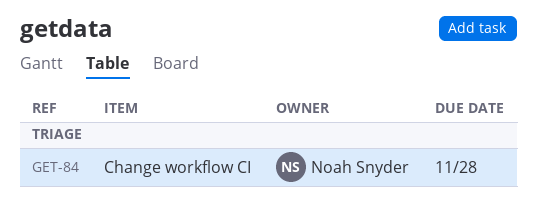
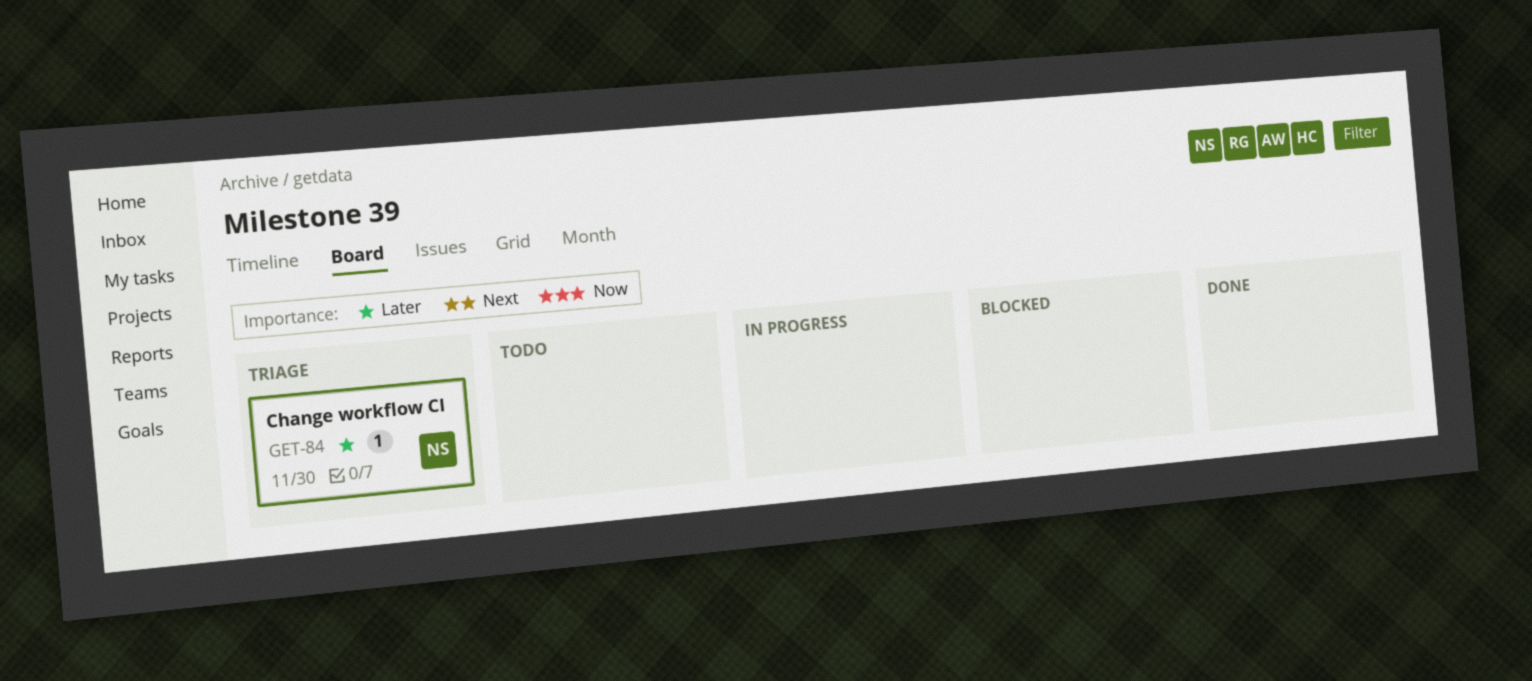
GET-84, due: Nov 28 -> Nov 30

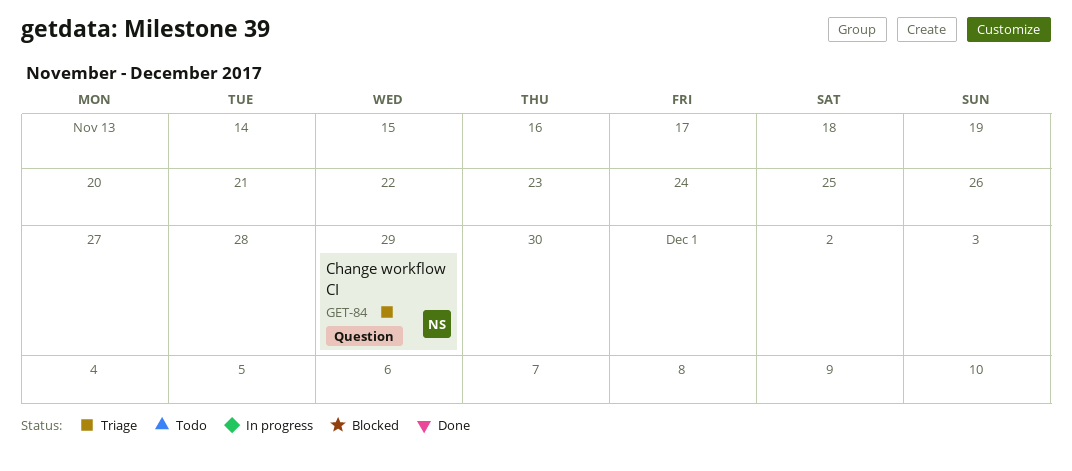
GET-84, due: Nov 30 -> Nov 29

